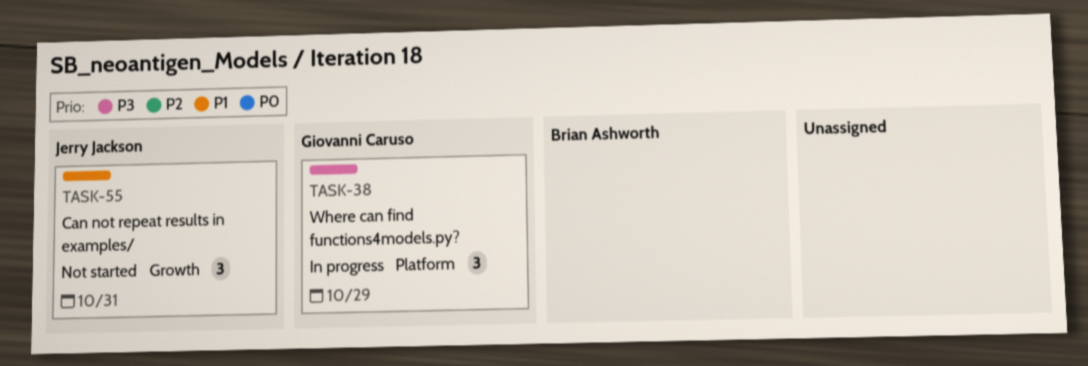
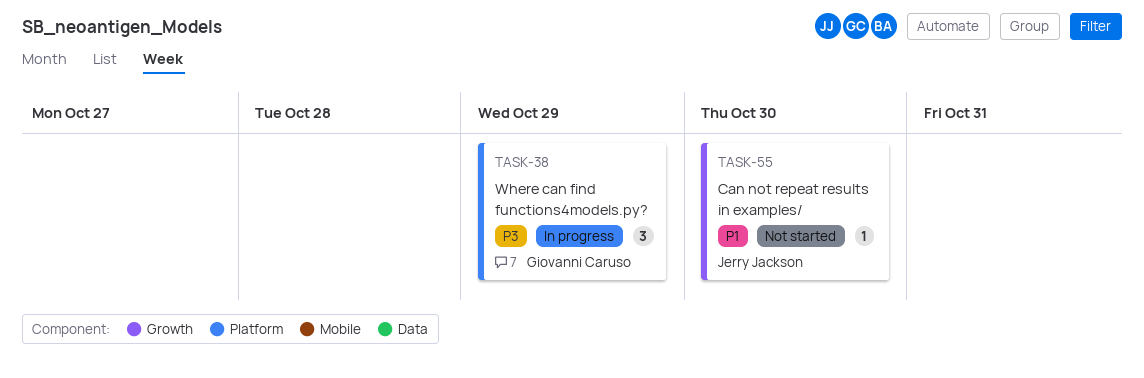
TASK-55, estimate: 3 -> 1
TASK-55, due: Oct 31 -> Oct 30

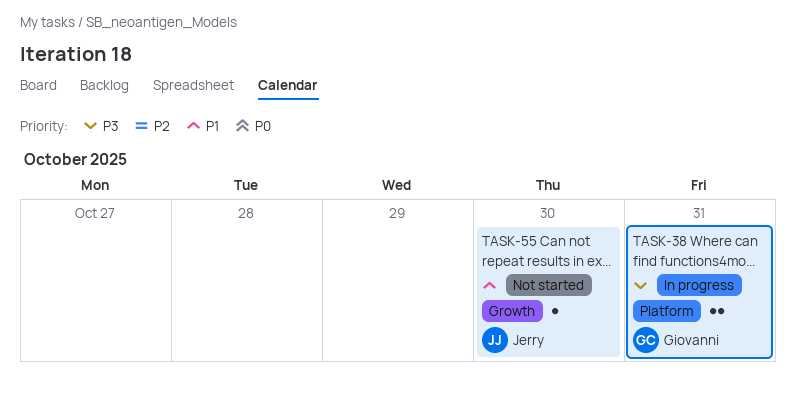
TASK-38, estimate: 3 -> 2
TASK-38, due: Oct 29 -> Oct 31

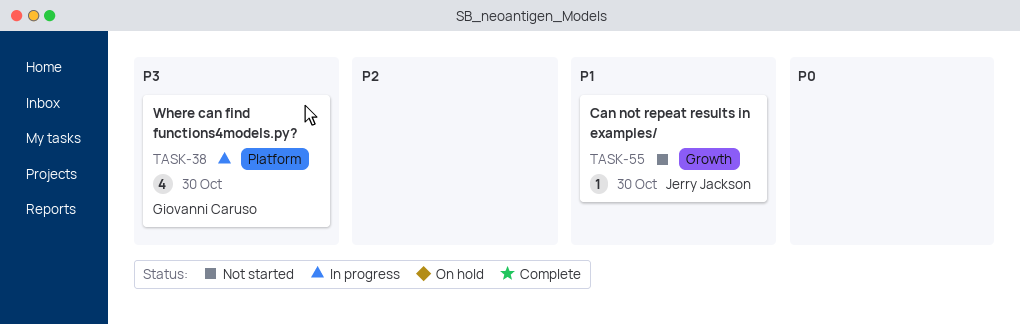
TASK-38, estimate: 2 -> 4
TASK-38, due: Oct 31 -> Oct 30

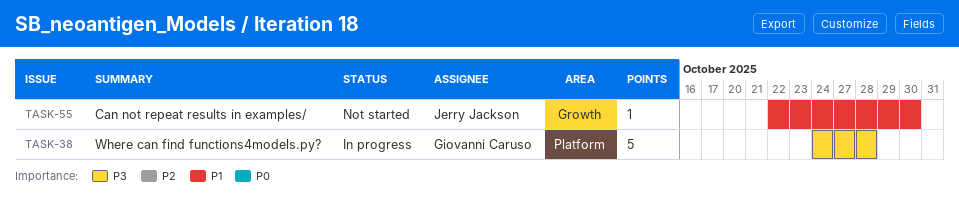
TASK-38, estimate: 4 -> 5
TASK-38, due: Oct 30 -> Oct 28

